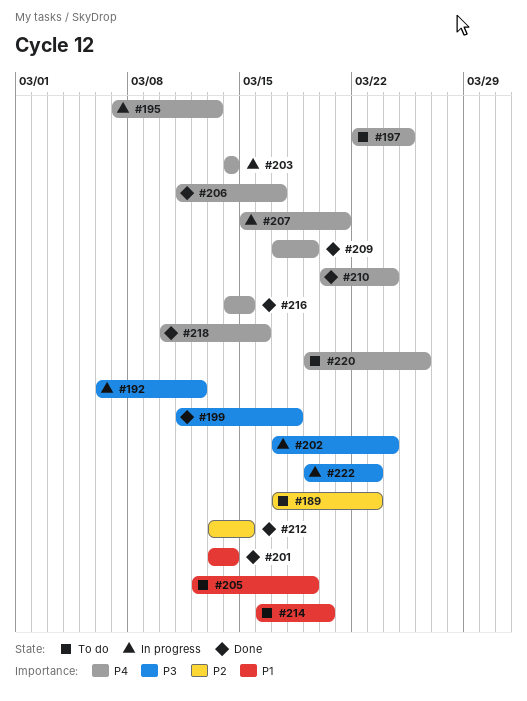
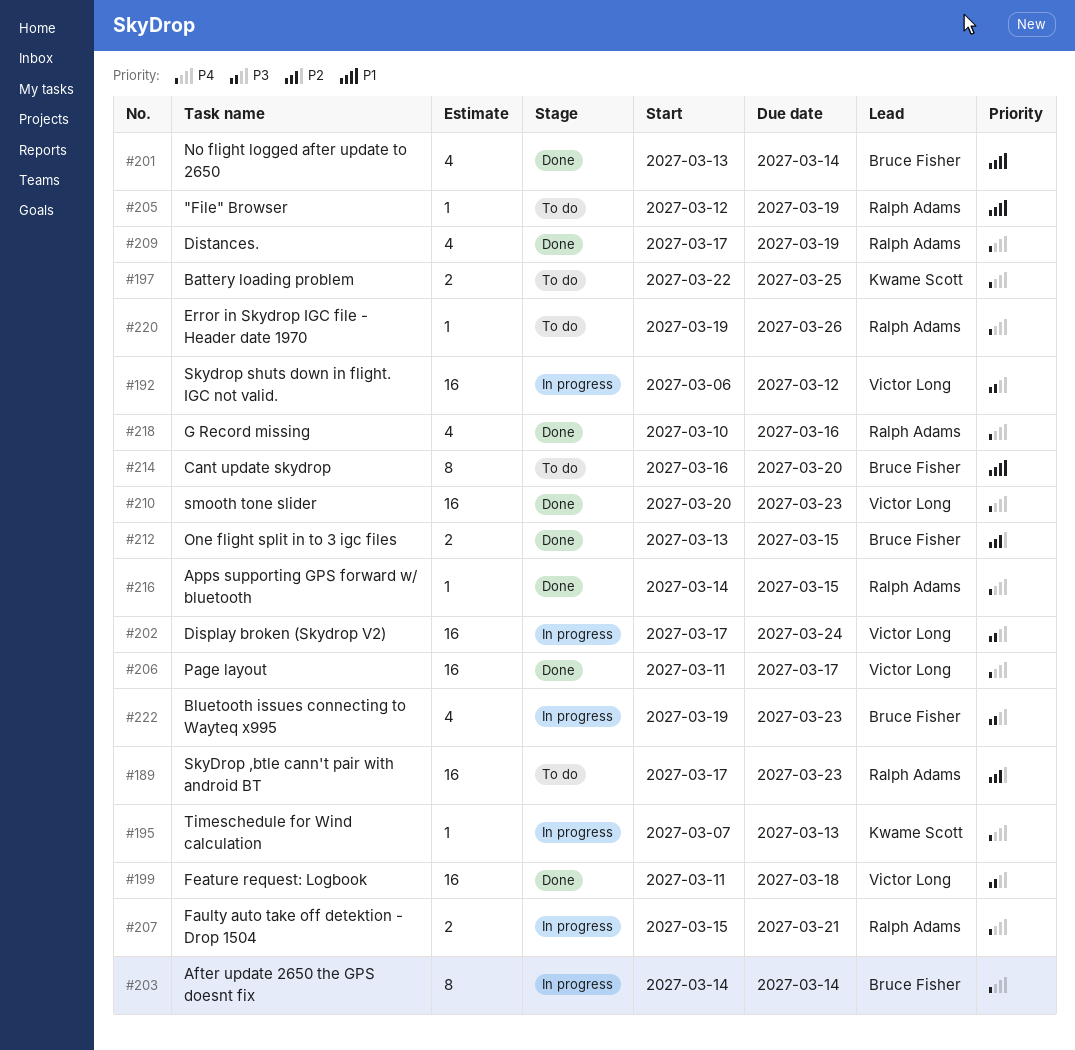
#210, due: Mar 24 -> Mar 23

